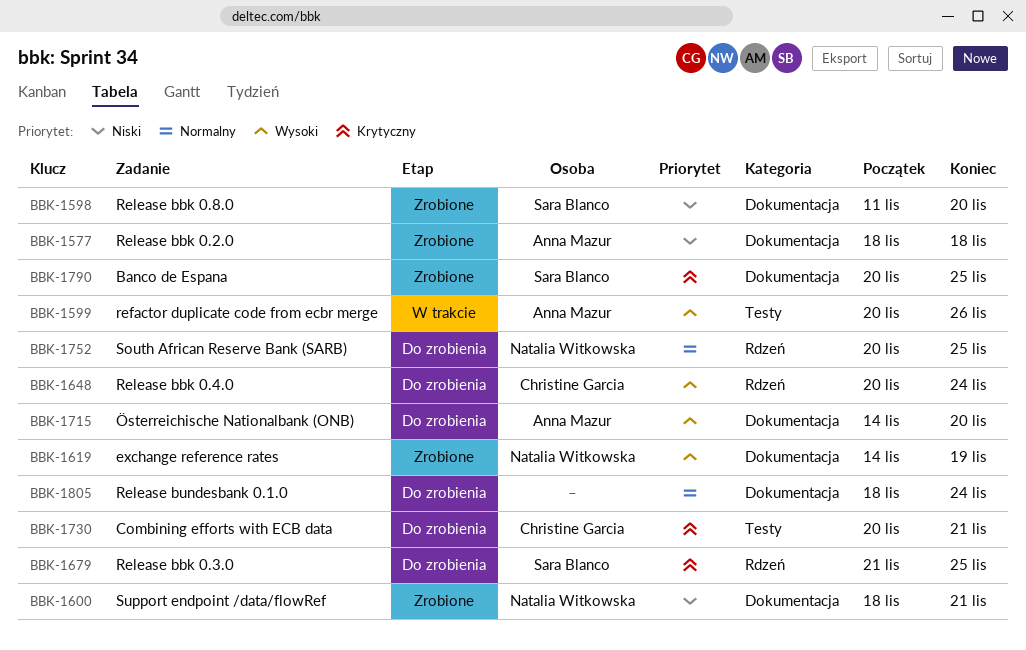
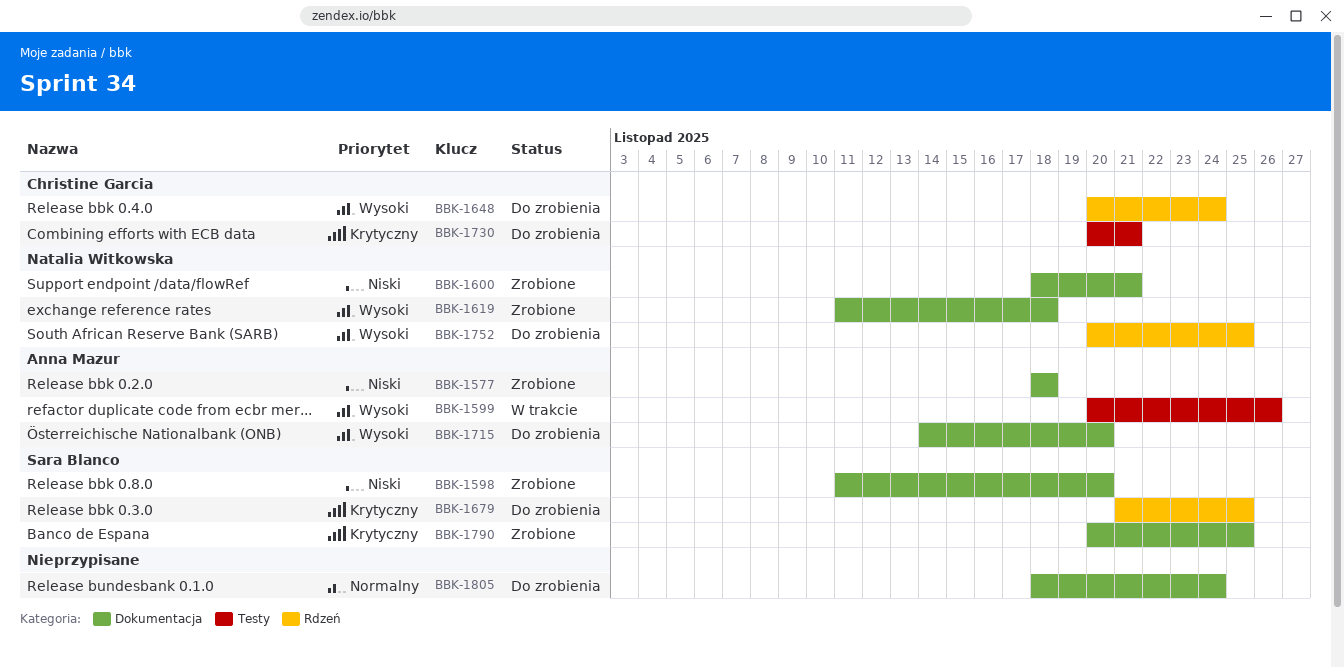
BBK-1619, start: Nov 14 -> Nov 11
BBK-1619, due: Nov 19 -> Nov 18
BBK-1752, priority: Normalny -> Wysoki

